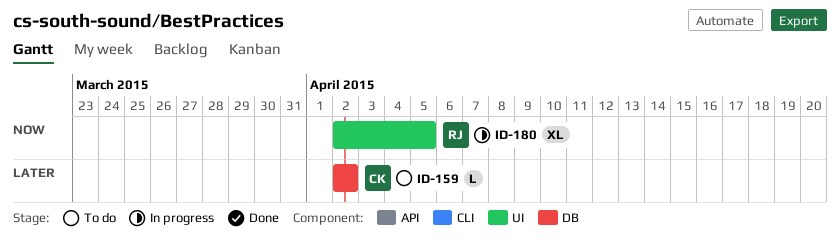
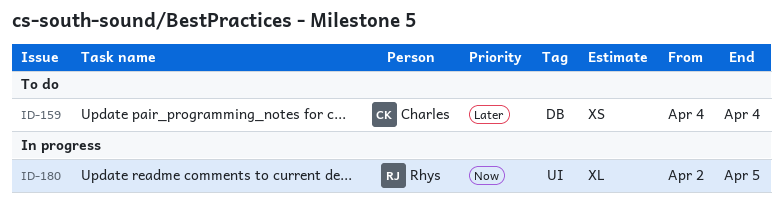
ID-159, estimate: L -> XS
ID-159, start: Apr 2 -> Apr 4
ID-159, due: Apr 2 -> Apr 4

